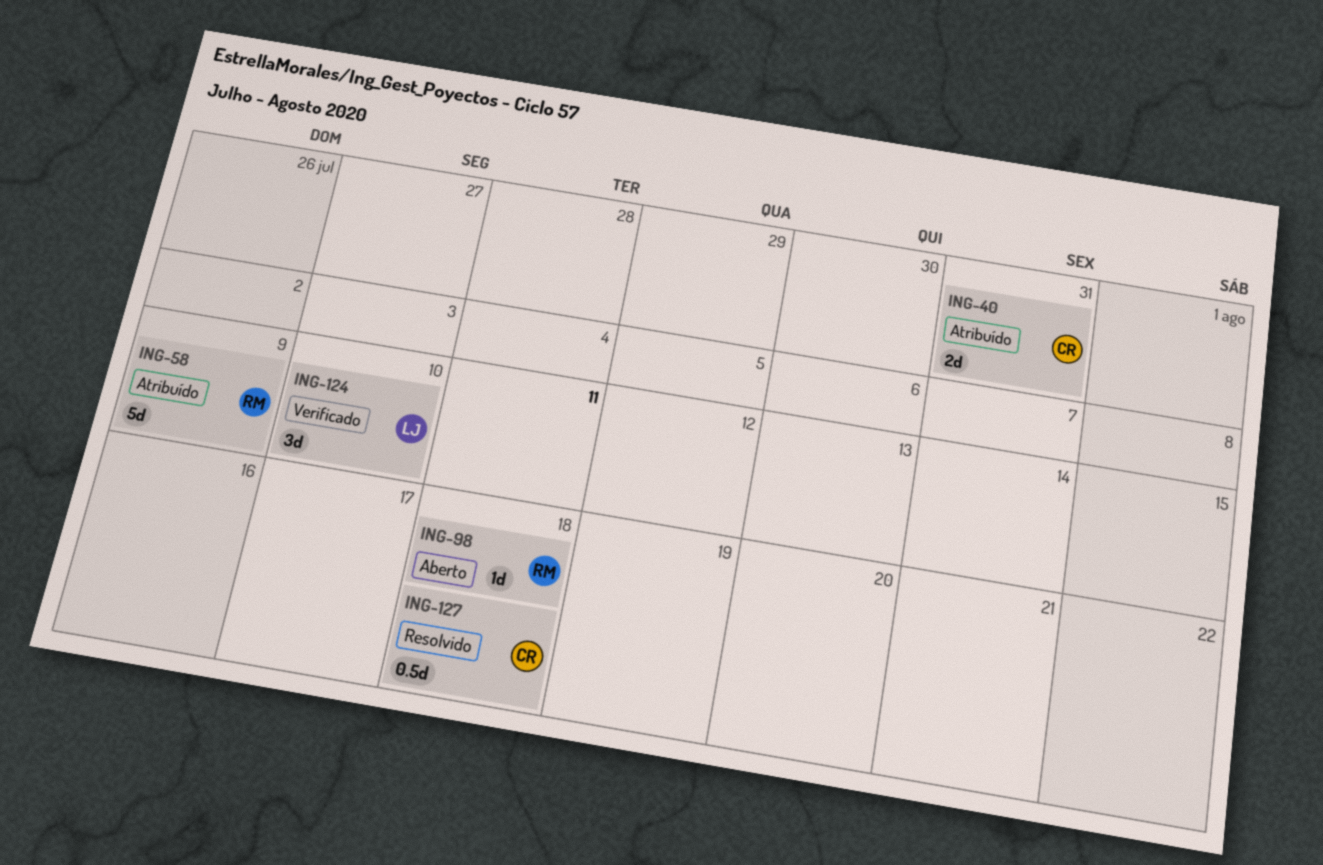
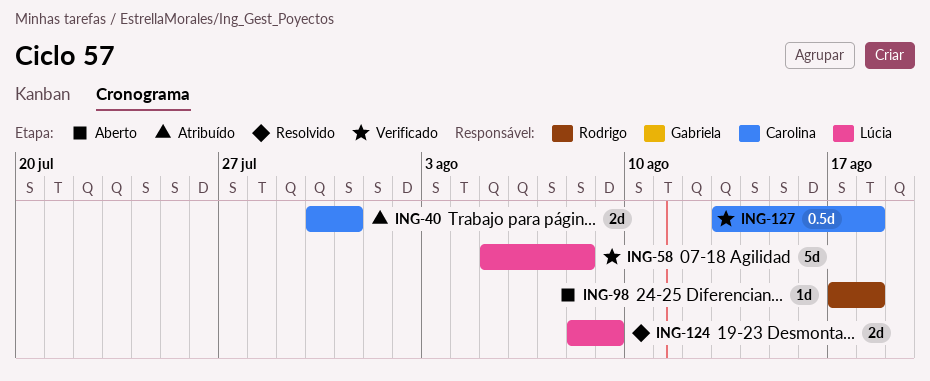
ING-58, status: Atribuído -> Verificado
ING-58, owner: Rodrigo -> Lúcia
ING-58, due: Aug 9 -> Aug 8
ING-124, status: Verificado -> Resolvido
ING-124, estimate: 3d -> 2d
ING-124, due: Aug 10 -> Aug 9
ING-127, status: Resolvido -> Verificado

